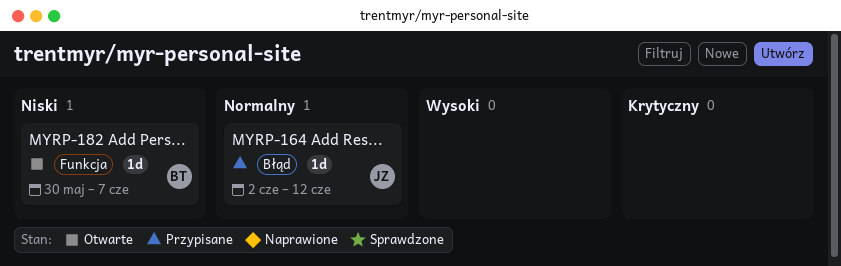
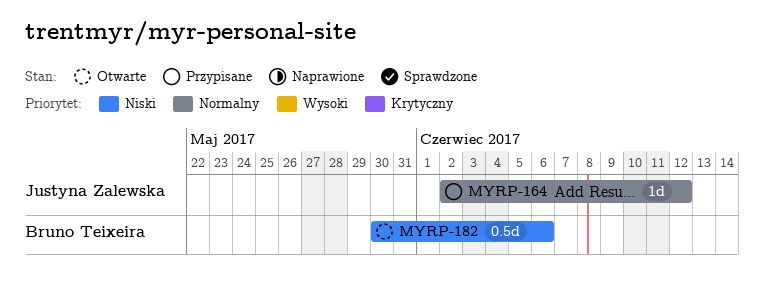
MYRP-182, estimate: 1d -> 0.5d
MYRP-182, due: Jun 7 -> Jun 6

